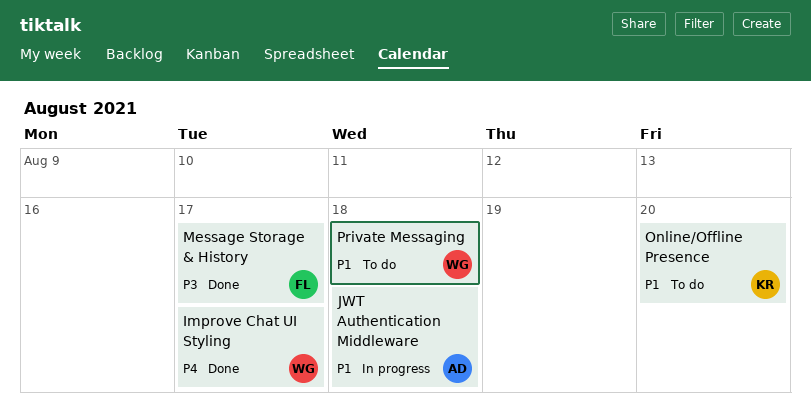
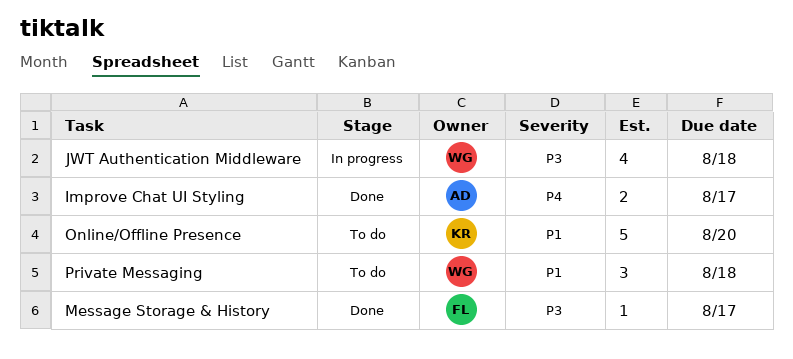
Improve Chat UI Styling, owner: WG -> AD
JWT Authentication Middleware, owner: AD -> WG
JWT Authentication Middleware, priority: P1 -> P3

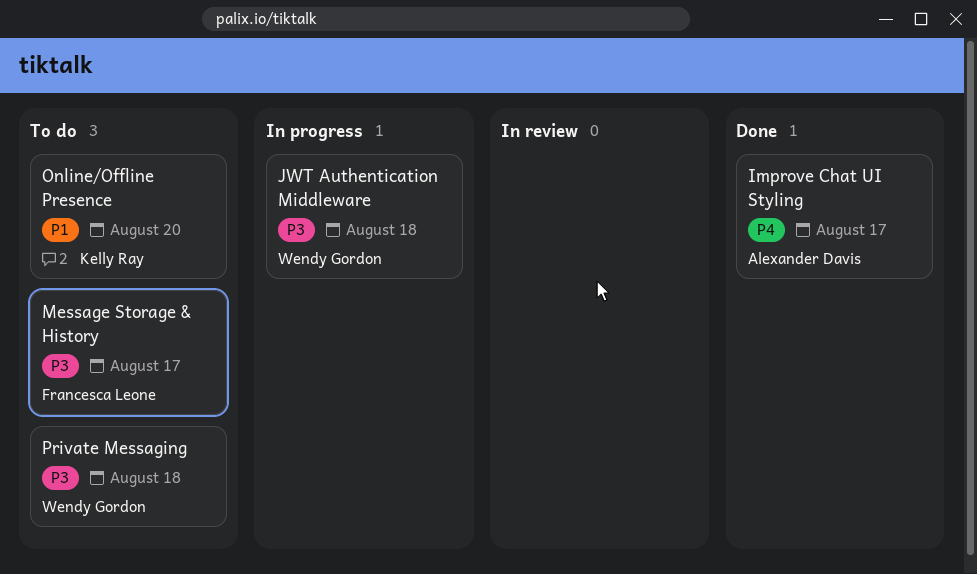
Message Storage & History, status: Done -> To do
Private Messaging, priority: P1 -> P3

